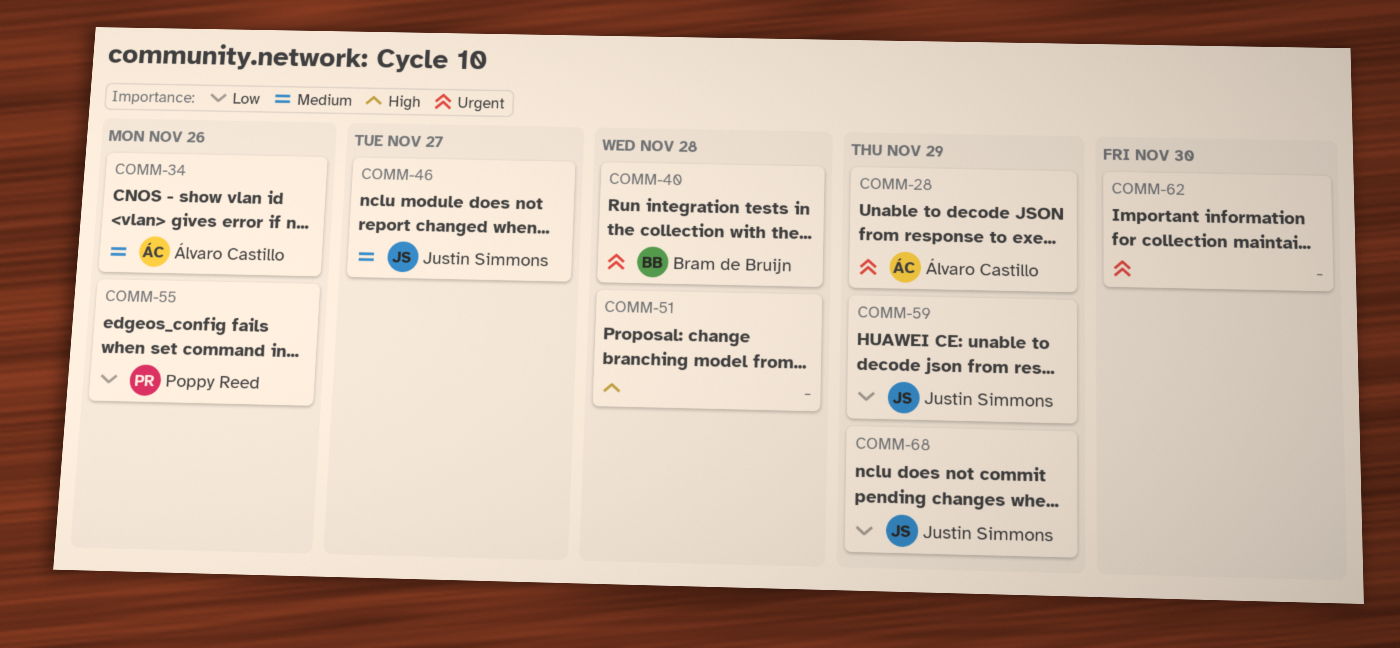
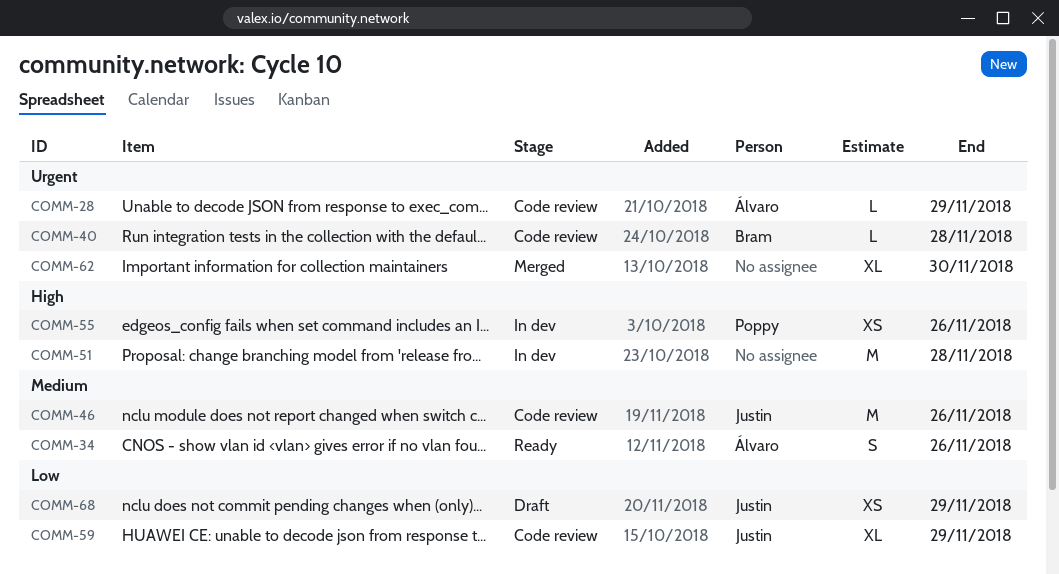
COMM-46, due: Nov 27 -> Nov 26
COMM-55, priority: Low -> High

